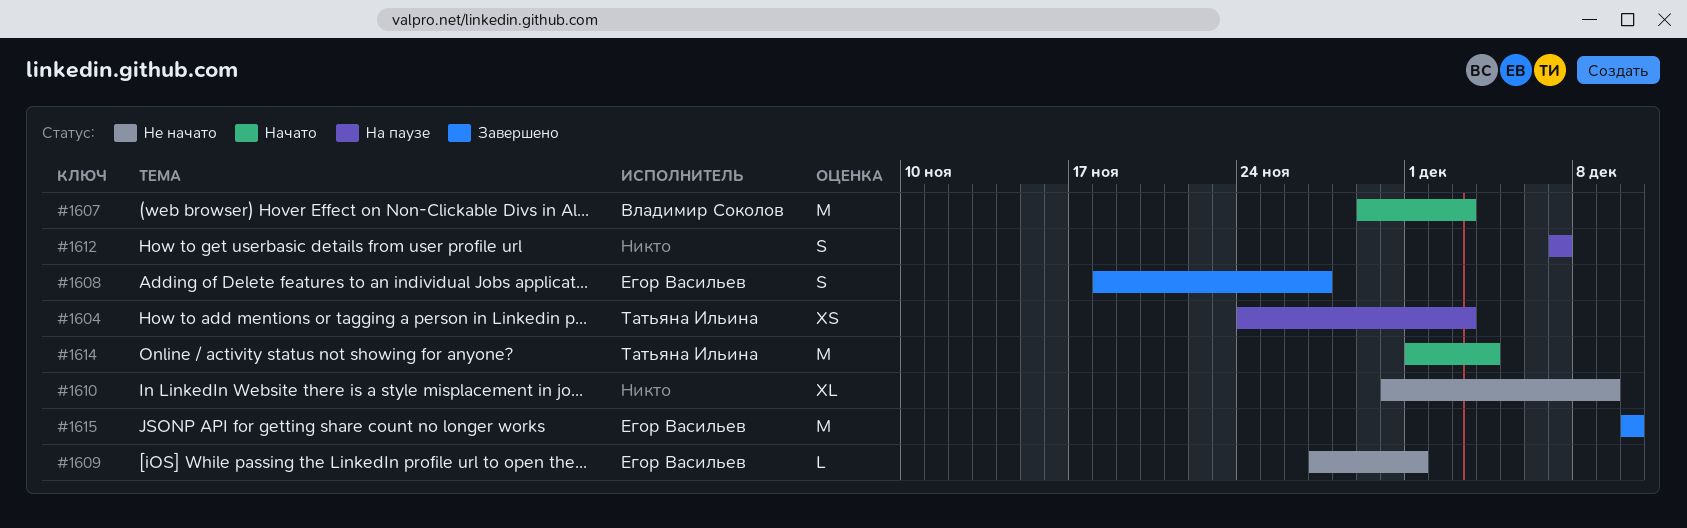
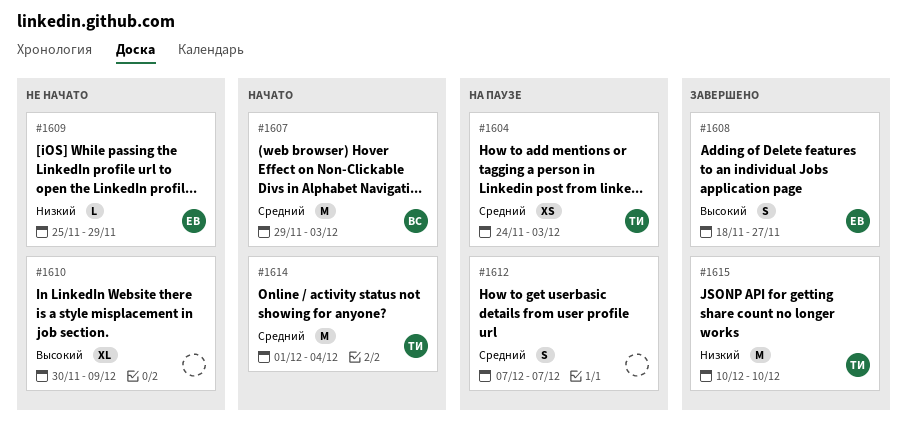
#1609, start: Nov 27 -> Nov 25
#1609, due: Dec 1 -> Nov 29
#1615, owner: Егор Васильев -> Татьяна Ильина

